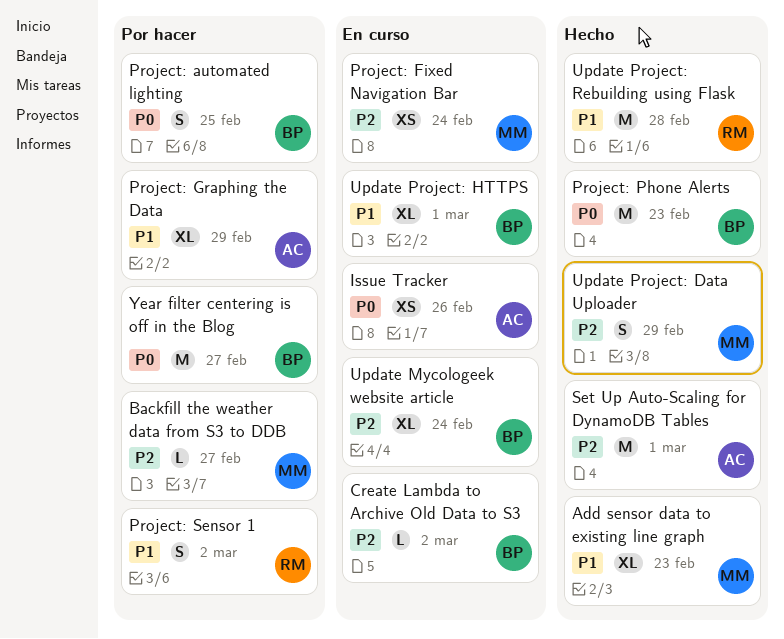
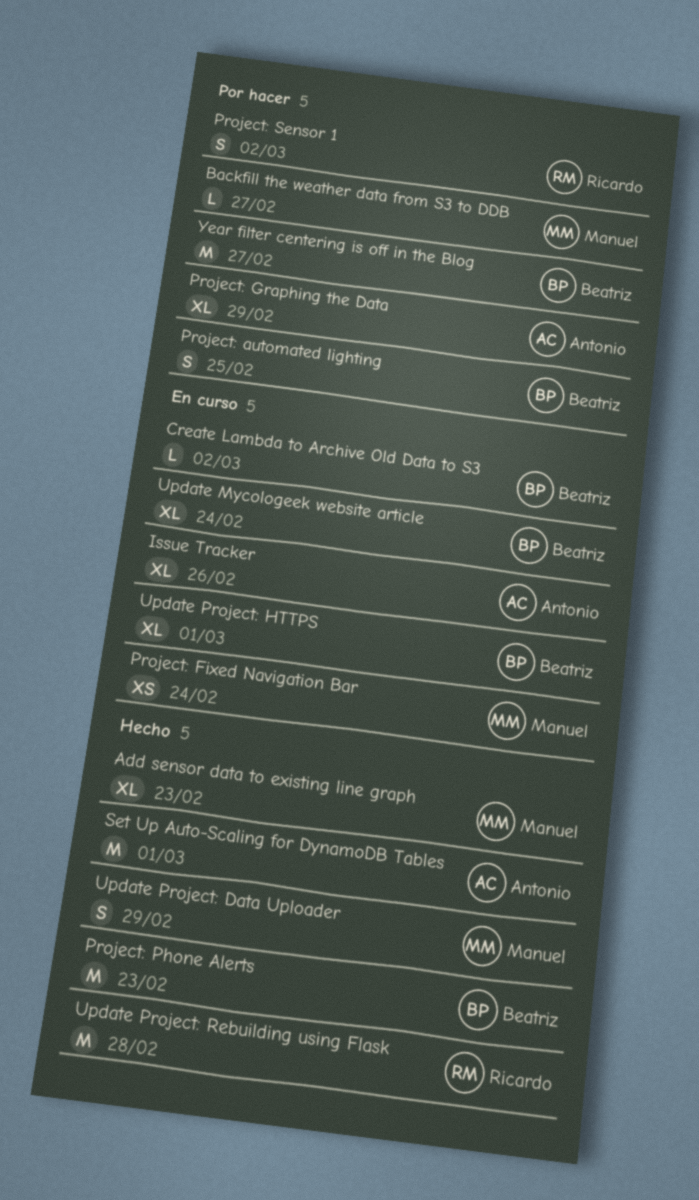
Issue Tracker, estimate: XS -> XL

